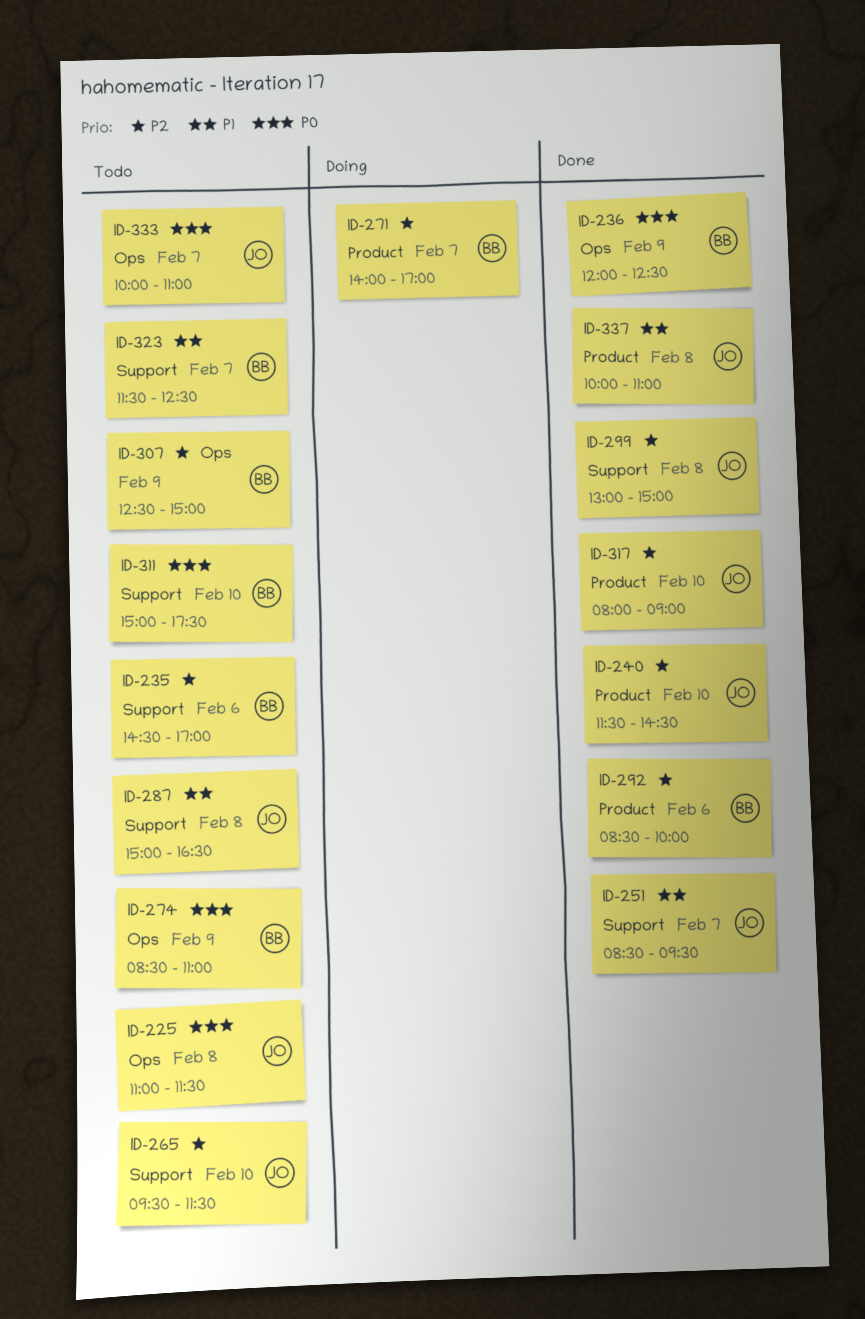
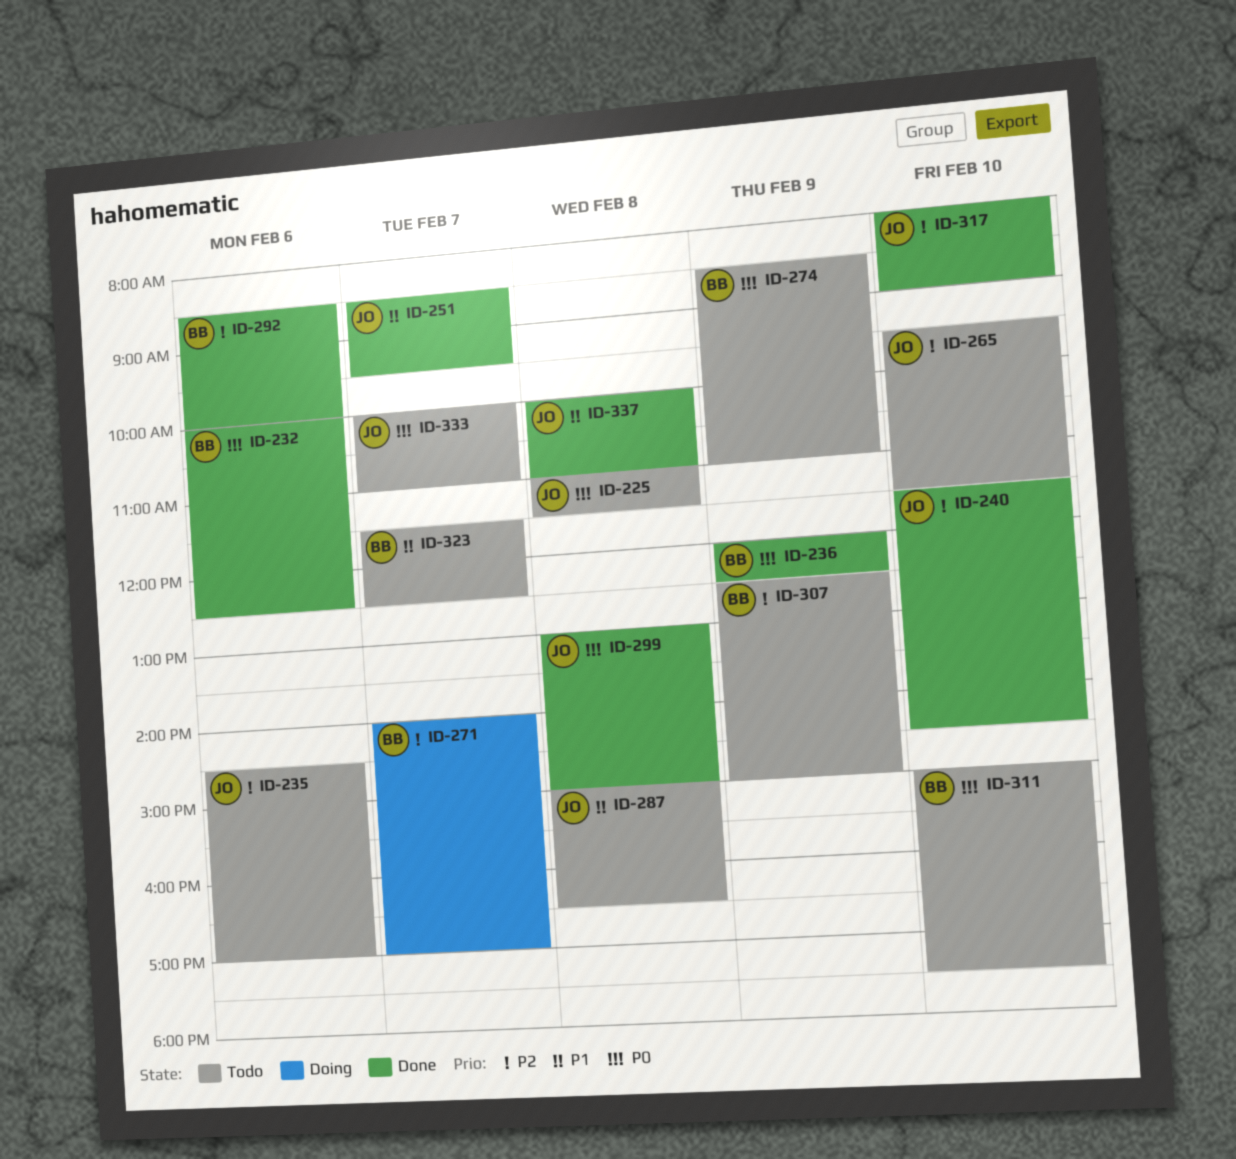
ID-232: none -> present
ID-235, owner: BB -> JO
ID-299, priority: P2 -> P0

